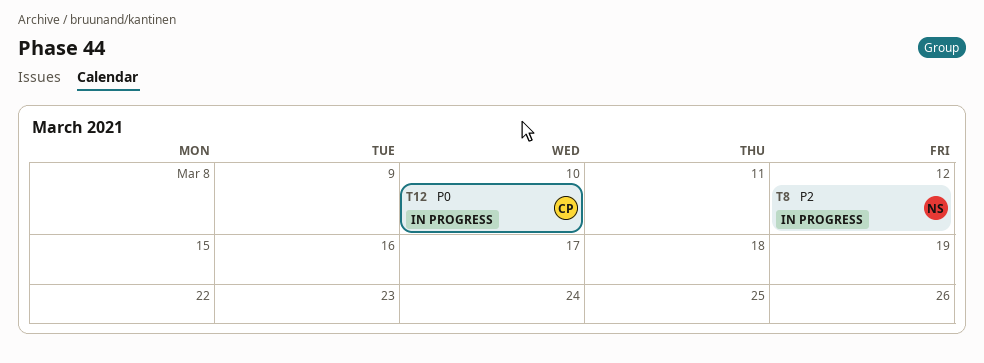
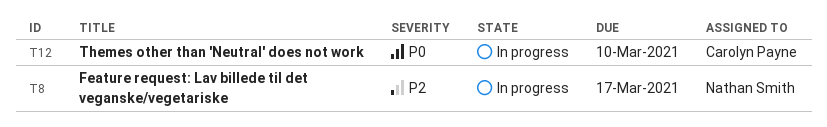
T8, due: Mar 12 -> Mar 17

